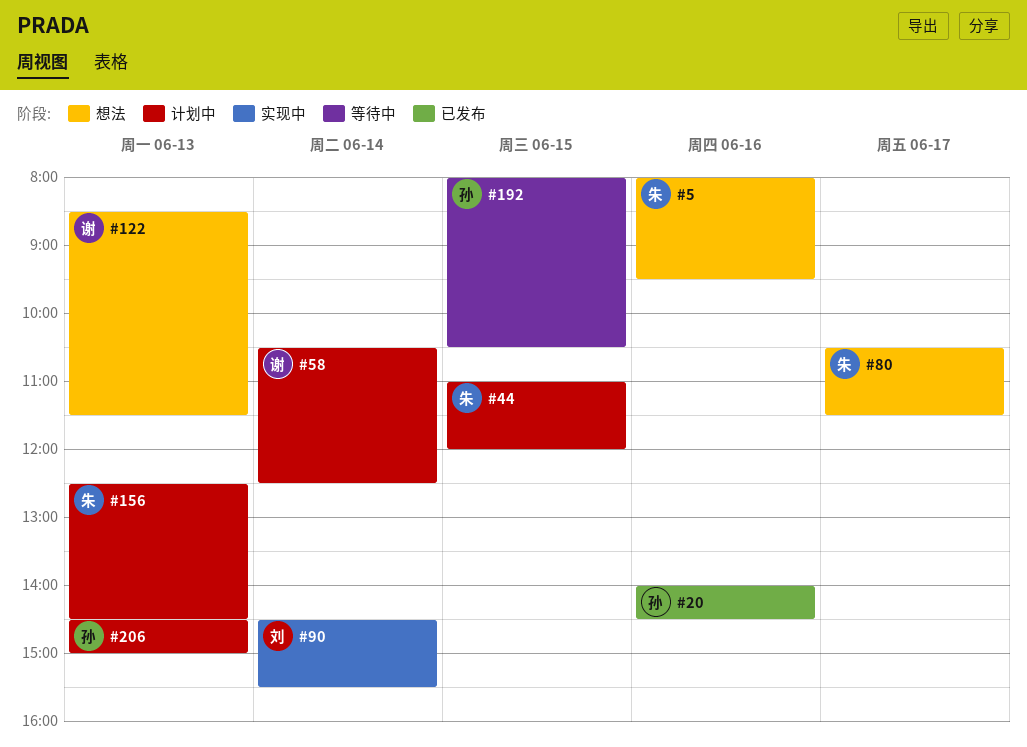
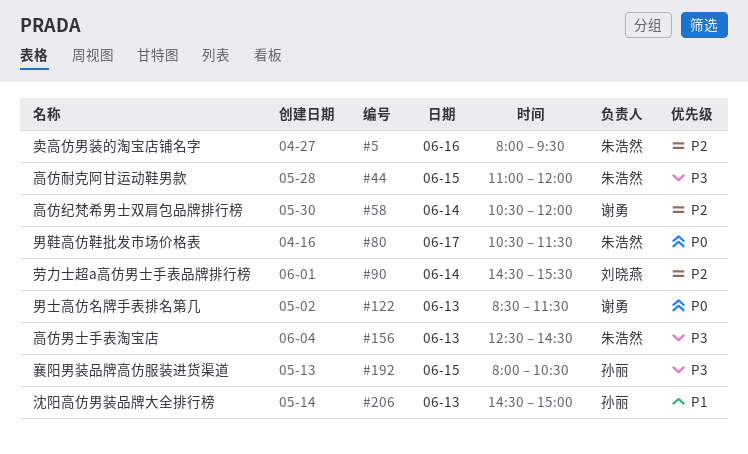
#20: present -> none
#58, ends: 12:30 -> 12:00

